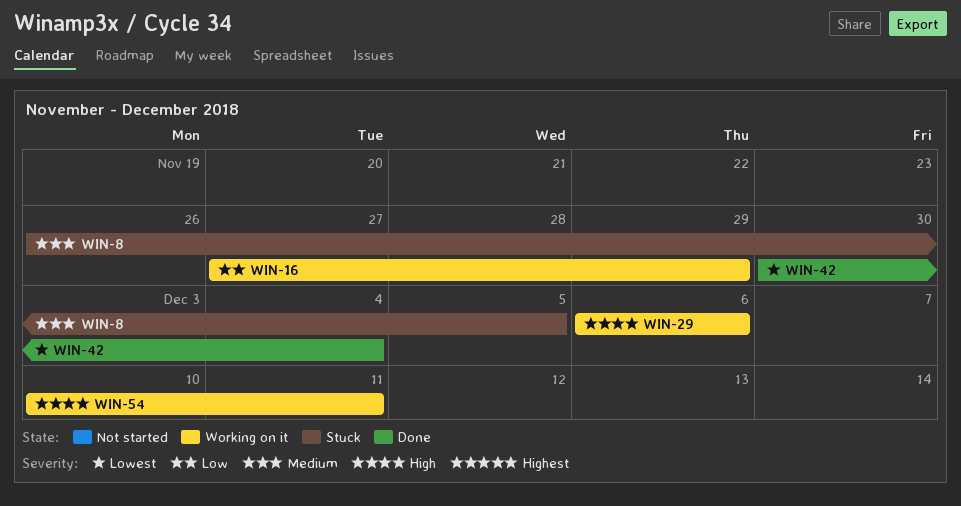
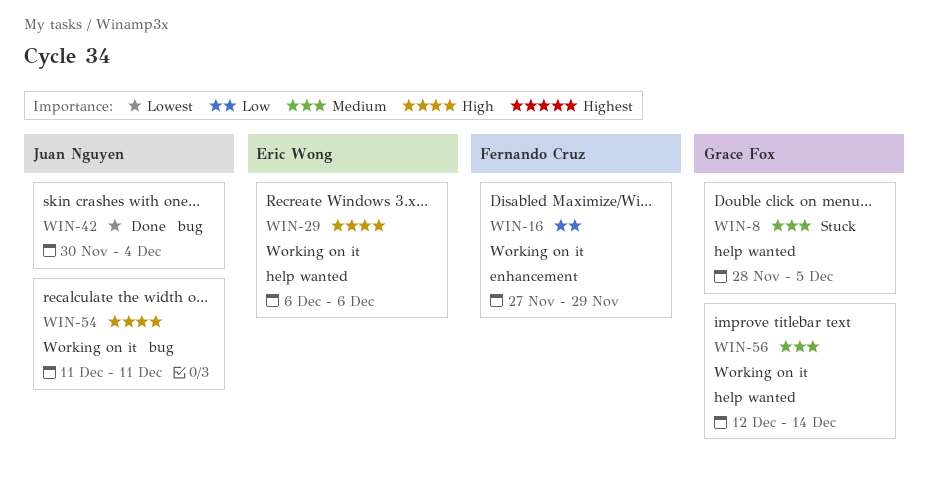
WIN-8, start: Nov 26 -> Nov 28
WIN-54, start: Dec 10 -> Dec 11
WIN-56: none -> present

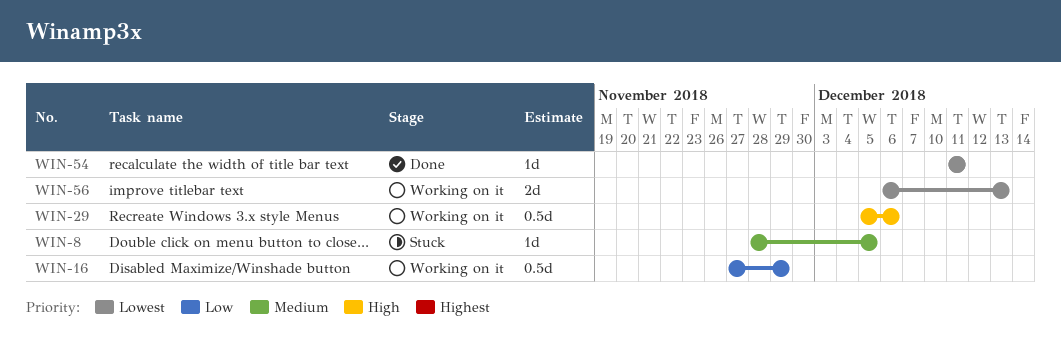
WIN-29, start: Dec 6 -> Dec 5
WIN-42: present -> none
WIN-54, status: Working on it -> Done
WIN-54, priority: High -> Lowest
WIN-56, priority: Medium -> Lowest
WIN-56, start: Dec 12 -> Dec 6
WIN-56, due: Dec 14 -> Dec 13

